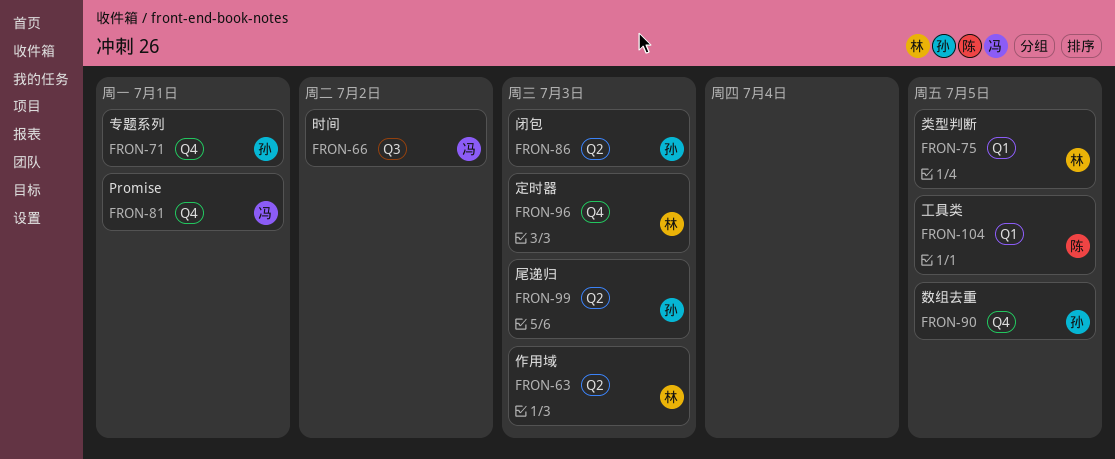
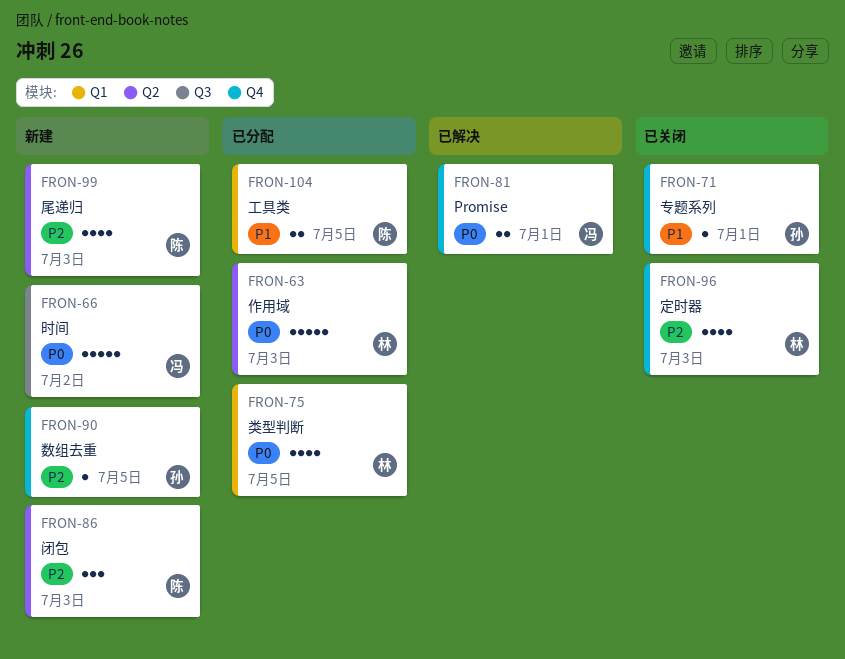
FRON-86, owner: 孙 -> 陈
FRON-99, owner: 孙 -> 陈

